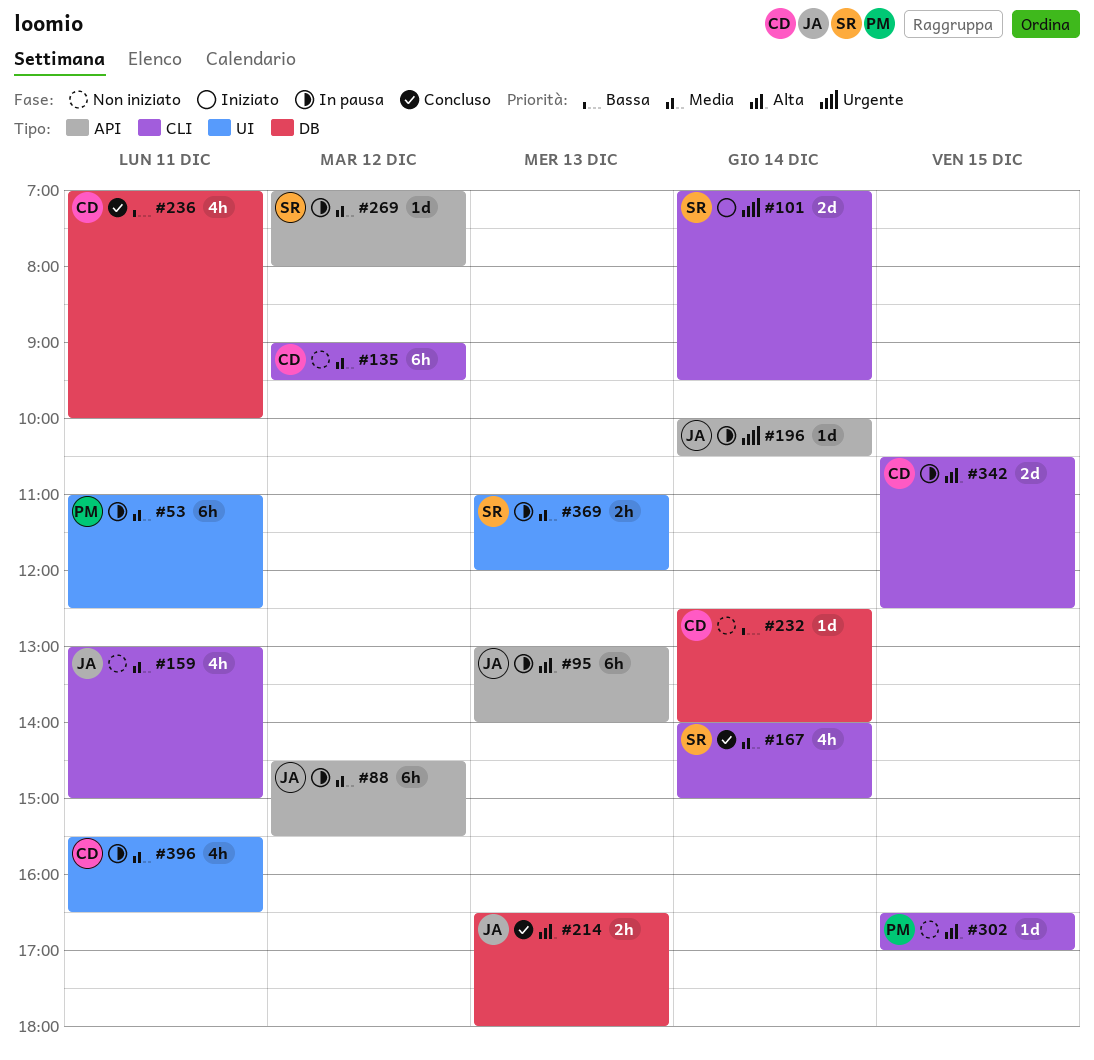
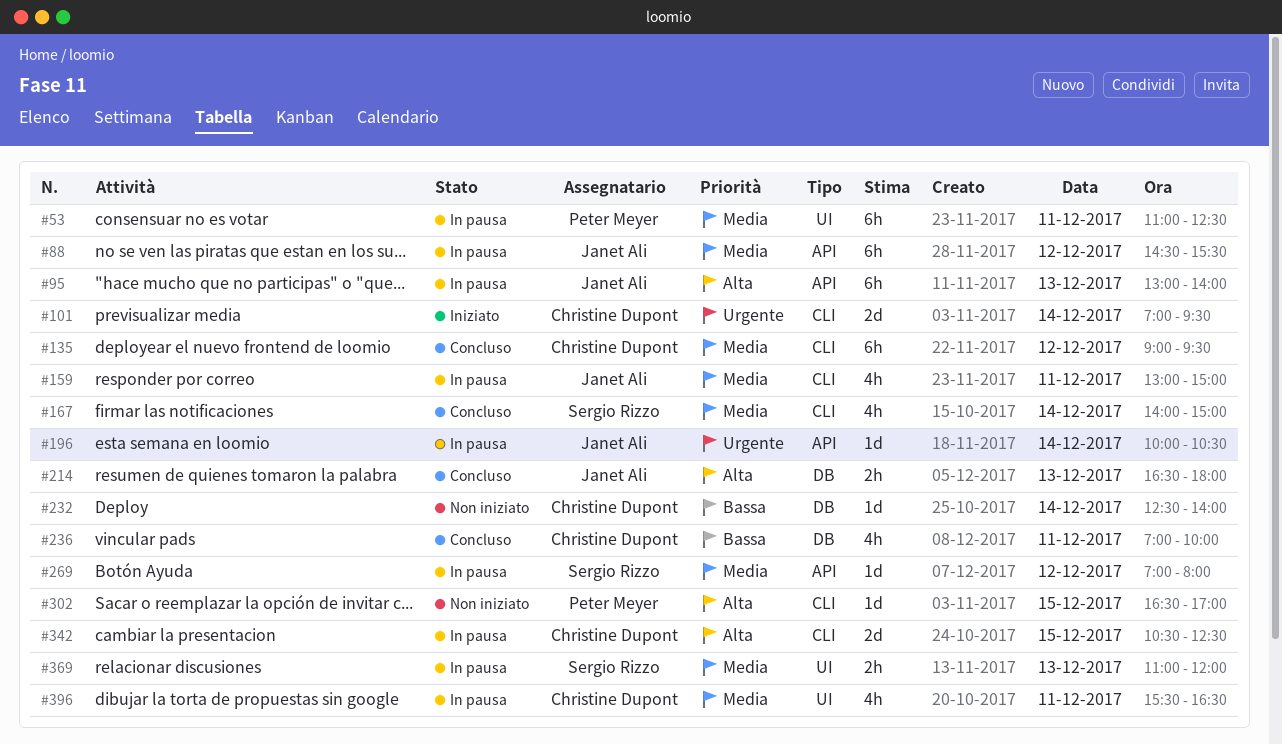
#101, owner: Sergio Rizzo -> Christine Dupont
#135, status: Non iniziato -> Concluso
#159, status: Non iniziato -> In pausa

